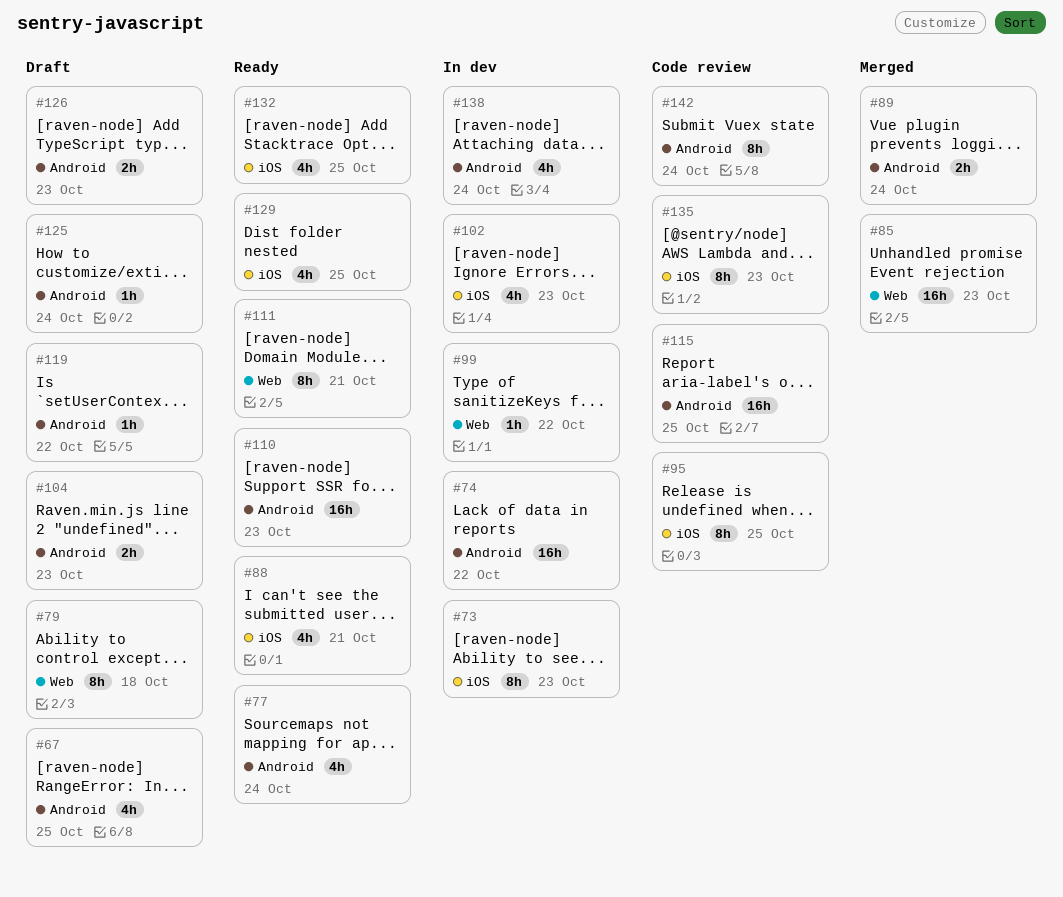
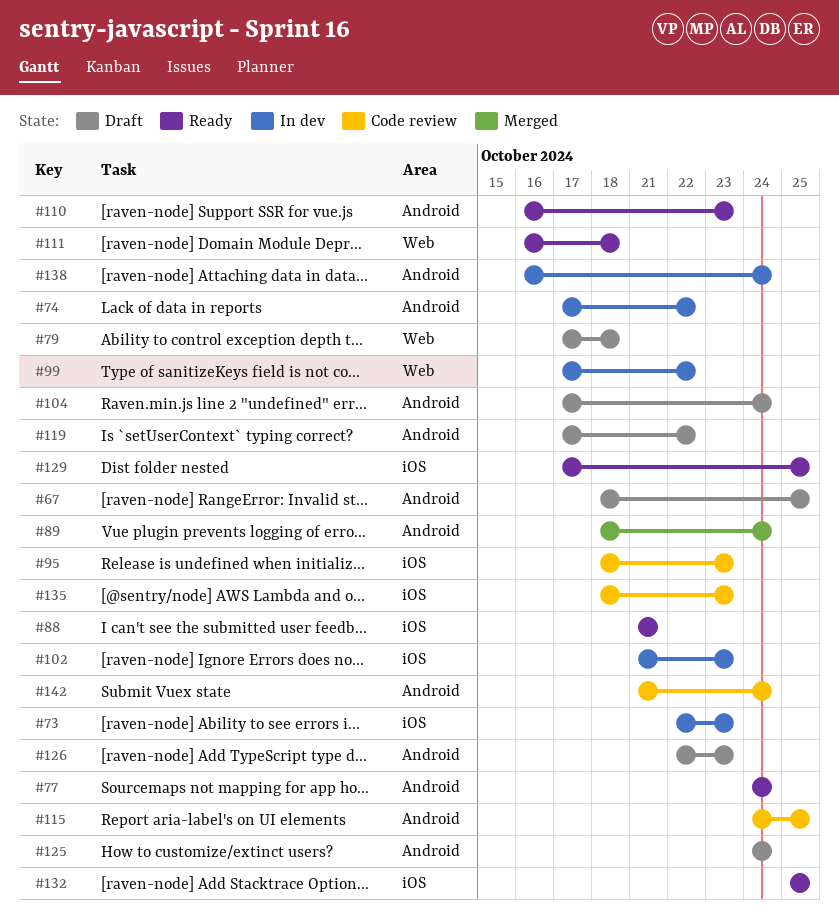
#85: present -> none
#95, due: Oct 25 -> Oct 23
#104, due: Oct 23 -> Oct 24
#111, due: Oct 21 -> Oct 18

